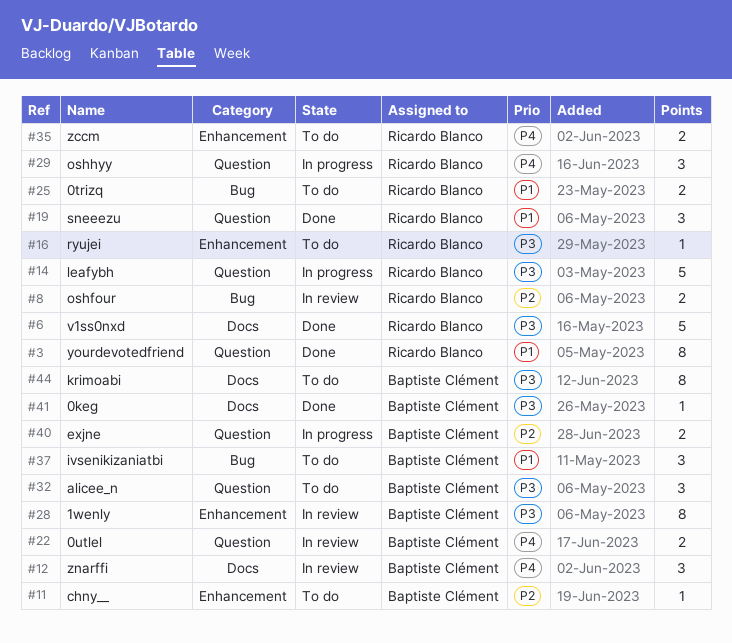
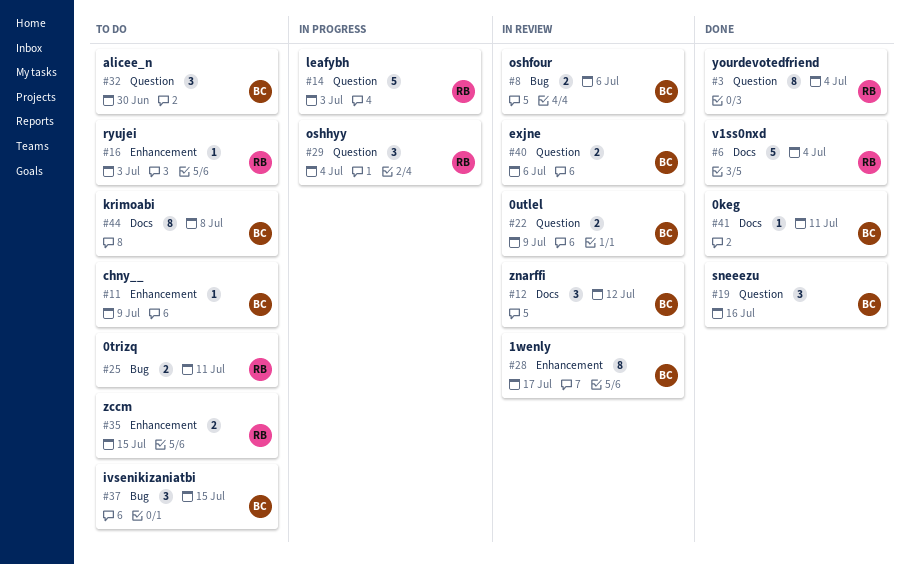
#8, owner: Ricardo Blanco -> Baptiste Clément
#19, owner: Ricardo Blanco -> Baptiste Clément
#40, status: In progress -> In review

